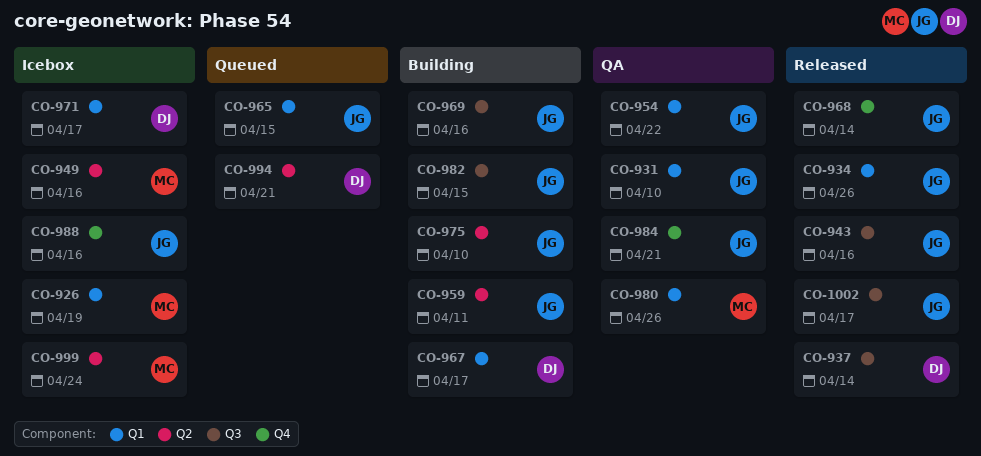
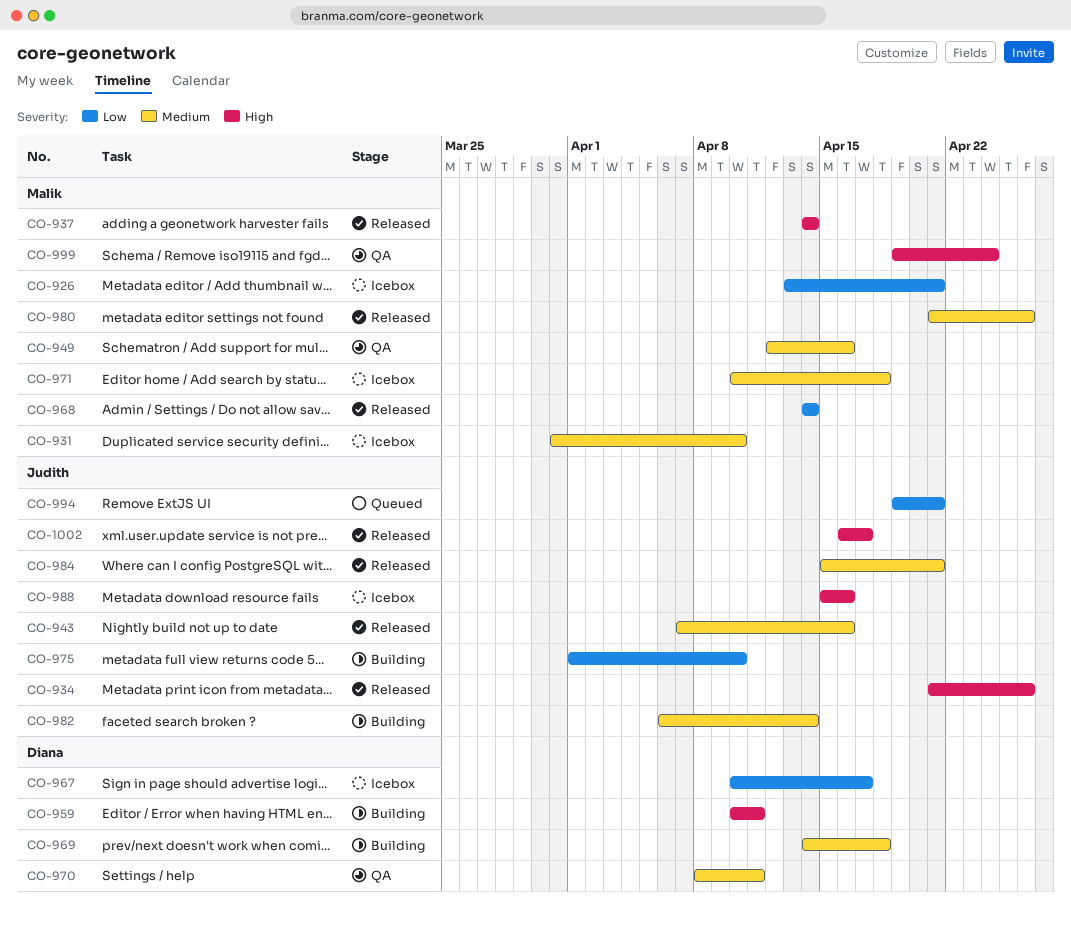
CO-926, due: Apr 19 -> Apr 21
CO-931, status: QA -> Icebox
CO-931, owner: Judith -> Malik
CO-937, owner: Diana -> Malik
CO-949, status: Icebox -> QA
CO-954: present -> none
CO-959, owner: Judith -> Diana
CO-965: present -> none
CO-967, status: Building -> Icebox
CO-968, owner: Judith -> Malik
CO-969, owner: Judith -> Diana
CO-969, due: Apr 16 -> Apr 18
CO-970: none -> present
CO-971, owner: Diana -> Malik
CO-971, due: Apr 17 -> Apr 18
CO-980, status: QA -> Released
CO-982, due: Apr 15 -> Apr 14
CO-984, status: QA -> Released
CO-994, owner: Diana -> Judith
CO-999, status: Icebox -> QA

